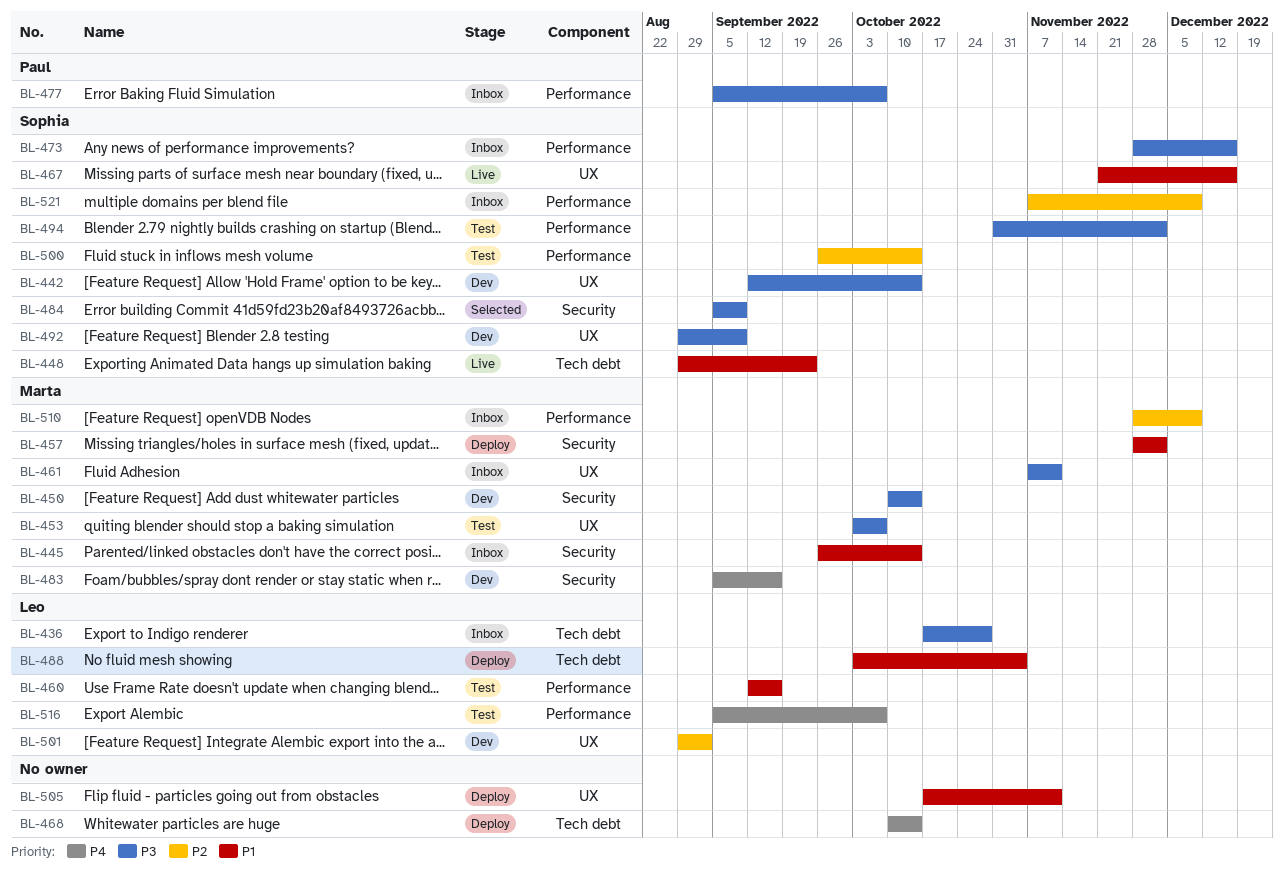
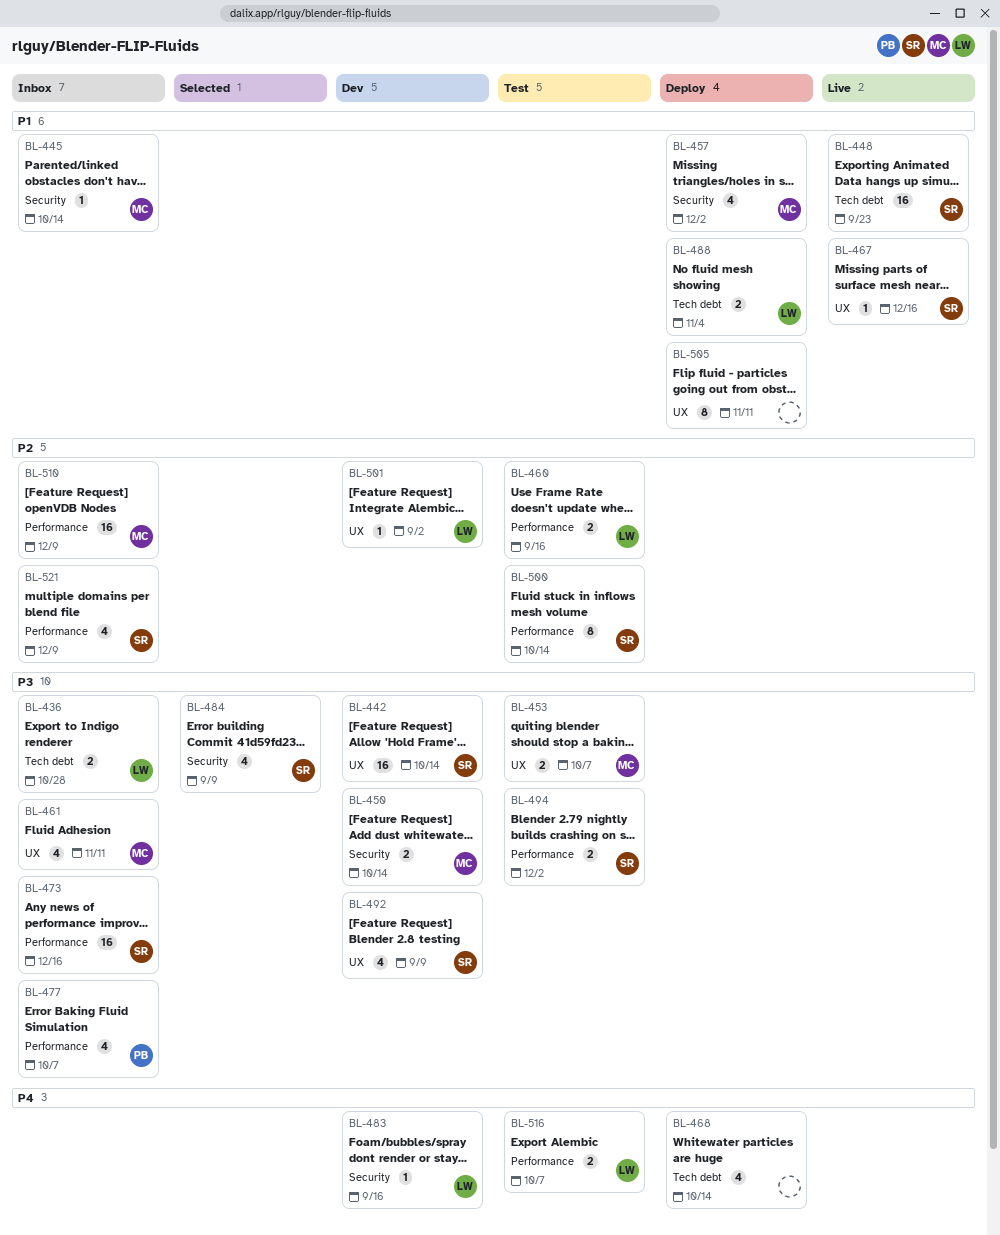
BL-460, priority: P1 -> P2
BL-483, owner: Marta -> Leo

